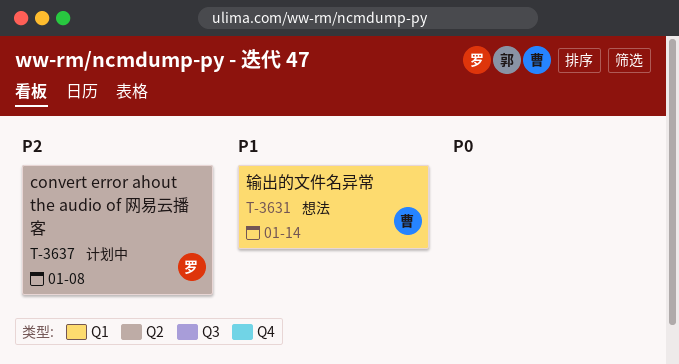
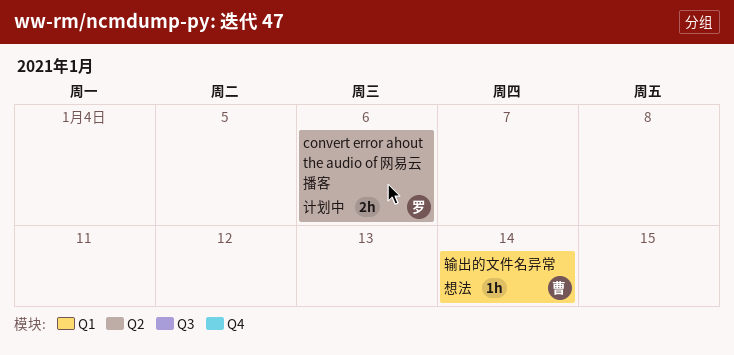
convert error ahout the audio of 网易云播客, due: Jan 8 -> Jan 6

